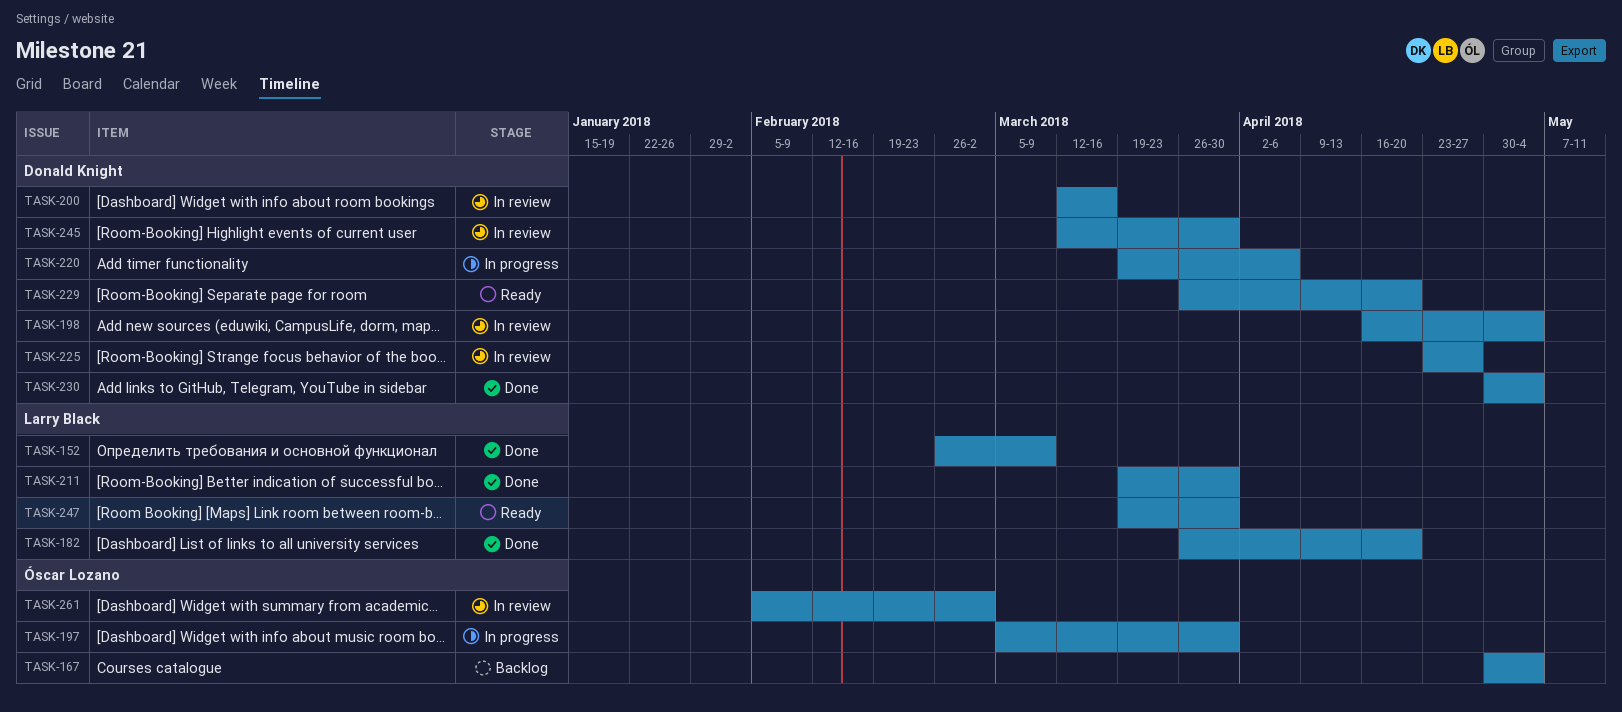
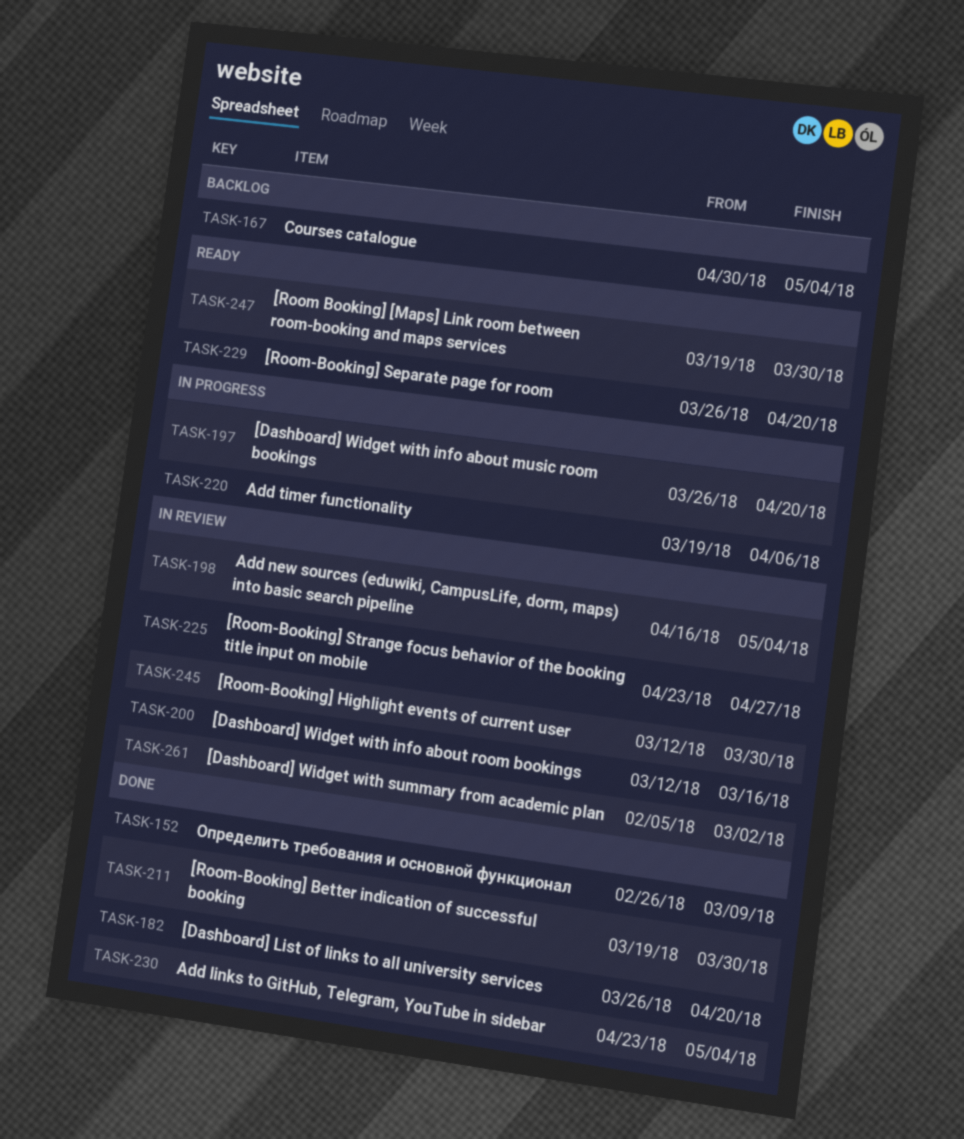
TASK-197, start: Mar 5 -> Mar 26
TASK-197, due: Mar 30 -> Apr 20
TASK-230, start: Apr 30 -> Apr 23

